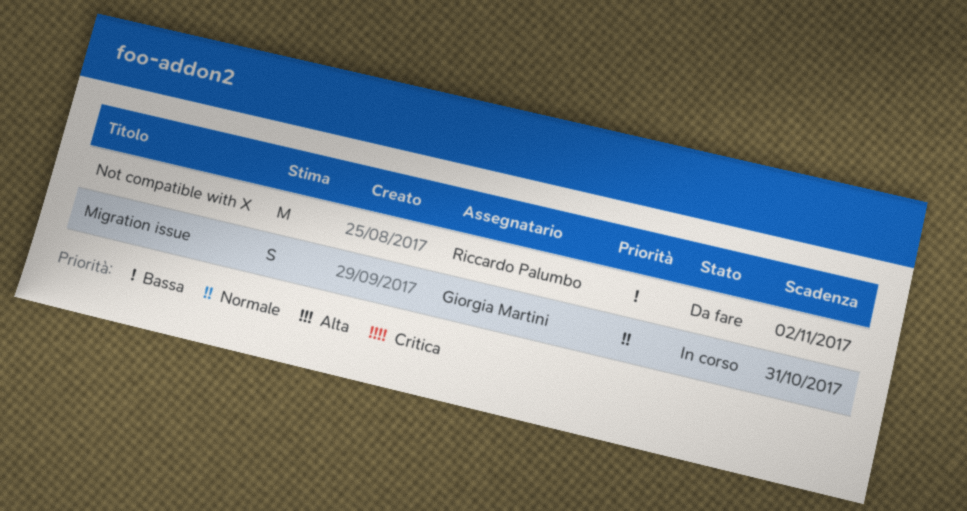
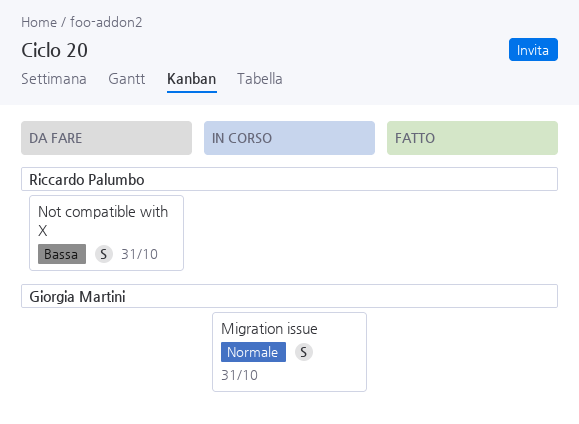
Not compatible with X, estimate: M -> S
Not compatible with X, due: Nov 2 -> Oct 31

